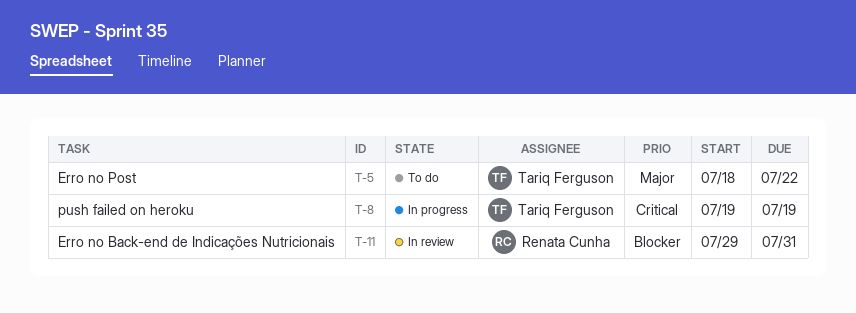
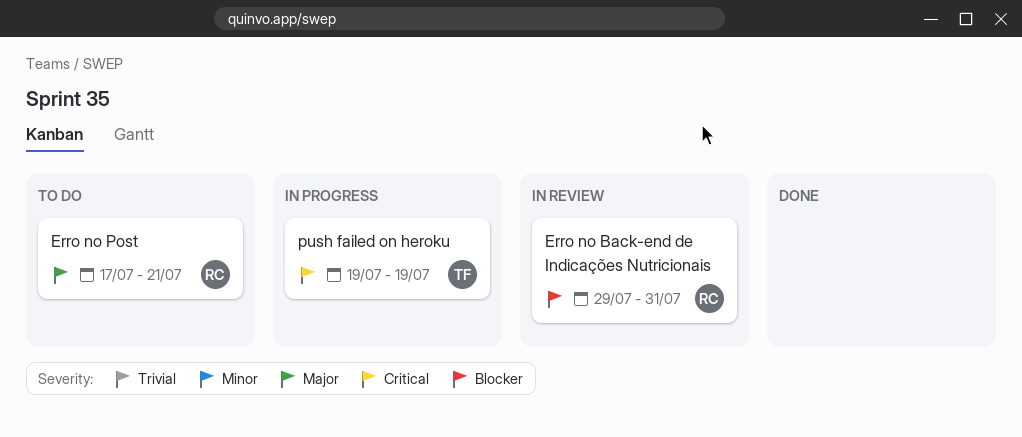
Erro no Post, owner: Tariq Ferguson -> Renata Cunha
Erro no Post, start: Jul 18 -> Jul 17
Erro no Post, due: Jul 22 -> Jul 21

